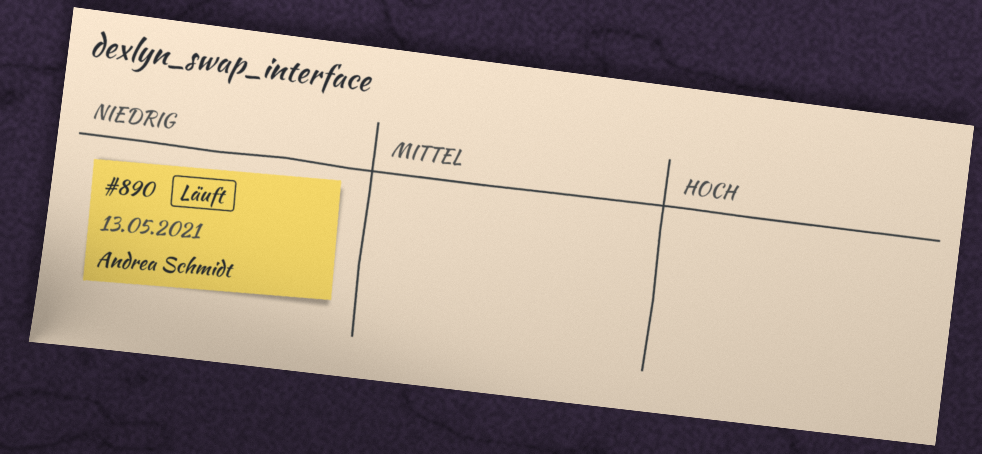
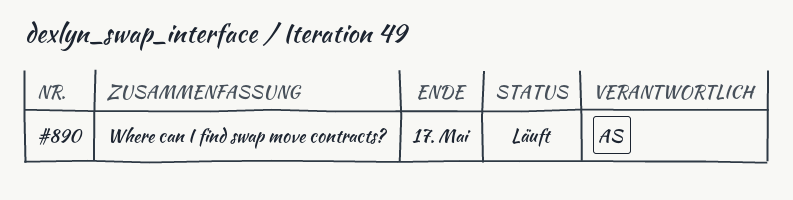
#890, due: May 13 -> May 17

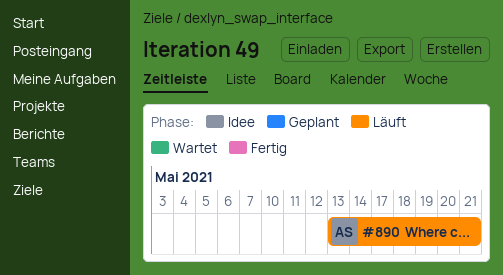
#890, due: May 17 -> May 21

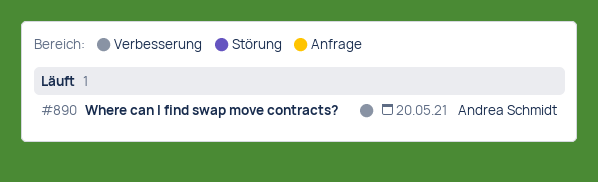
#890, due: May 21 -> May 20

